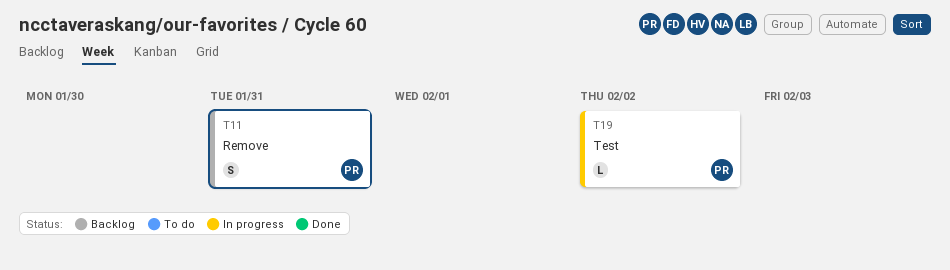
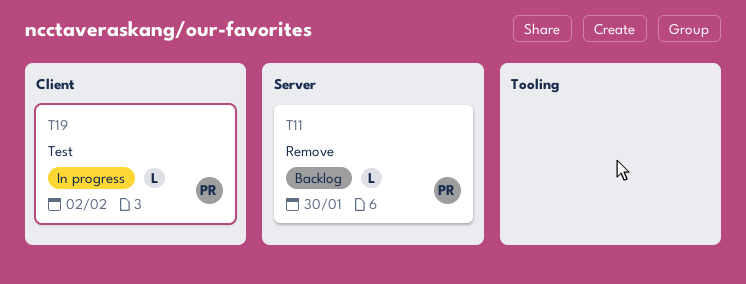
T11, estimate: S -> L
T11, due: Jan 31 -> Jan 30

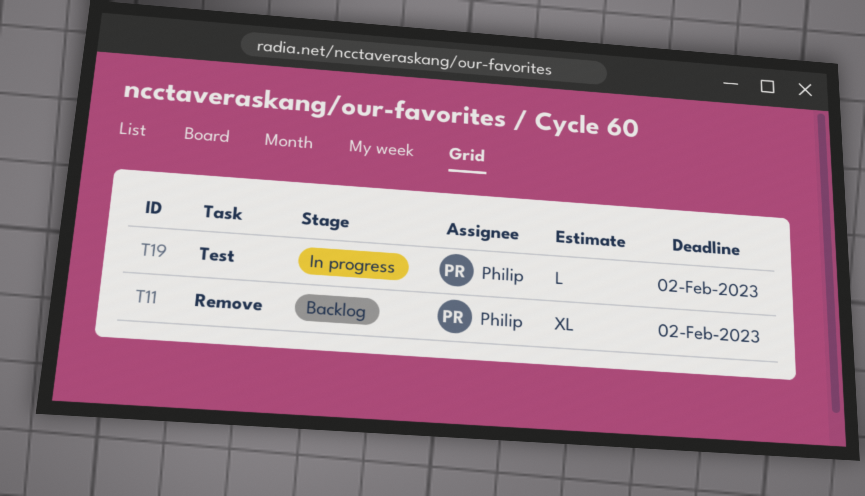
T11, estimate: L -> XL
T11, due: Jan 30 -> Feb 2

